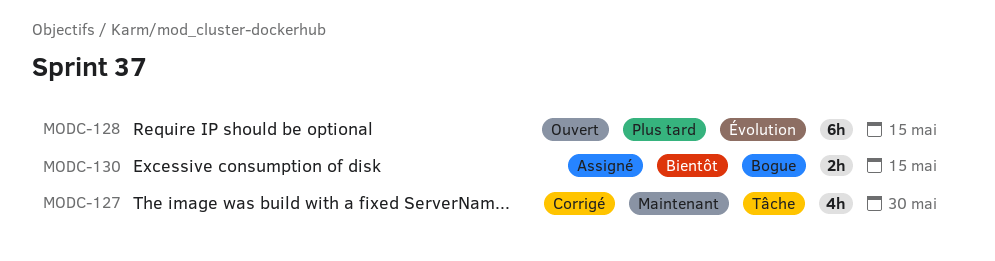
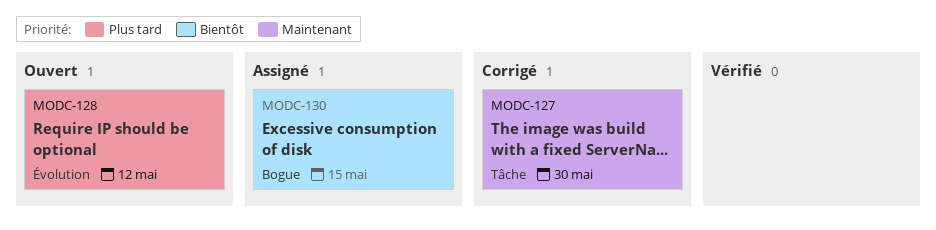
MODC-128, due: May 15 -> May 12

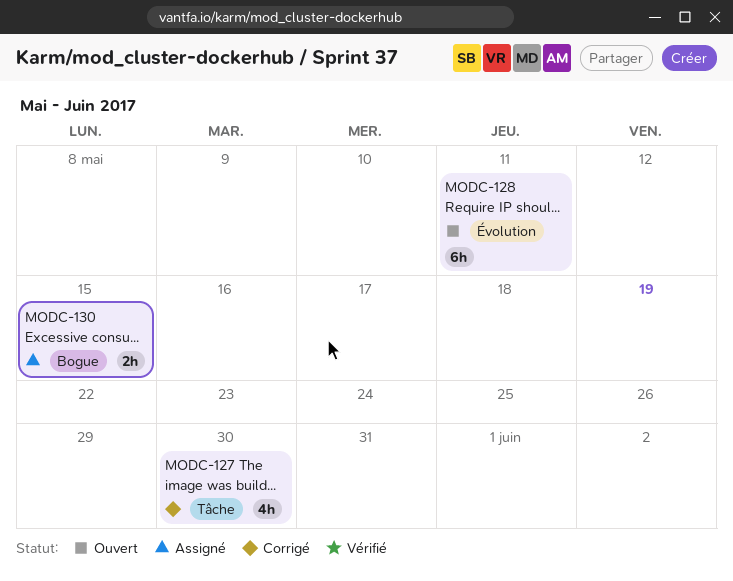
MODC-128, due: May 12 -> May 11

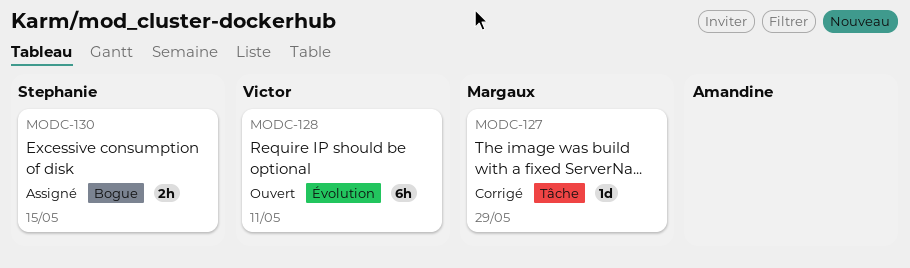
MODC-127, estimate: 4h -> 1d
MODC-127, due: May 30 -> May 29

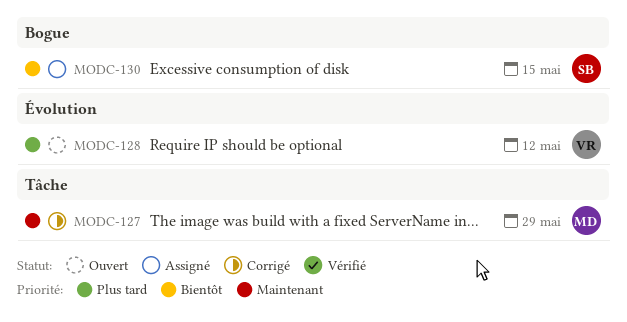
MODC-128, due: May 11 -> May 12

